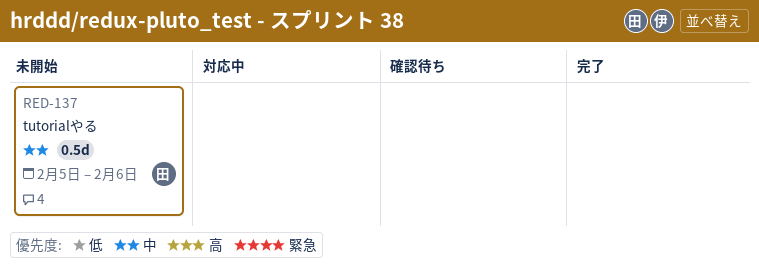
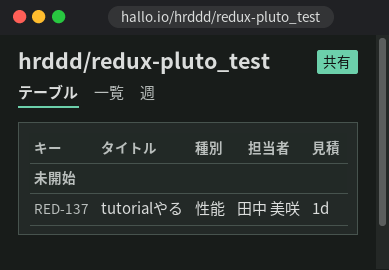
RED-137, estimate: 0.5d -> 1d

